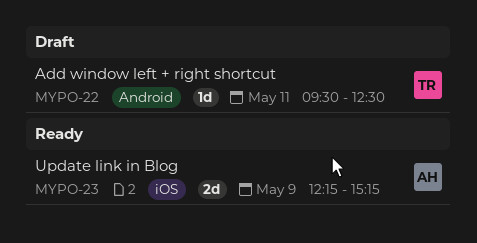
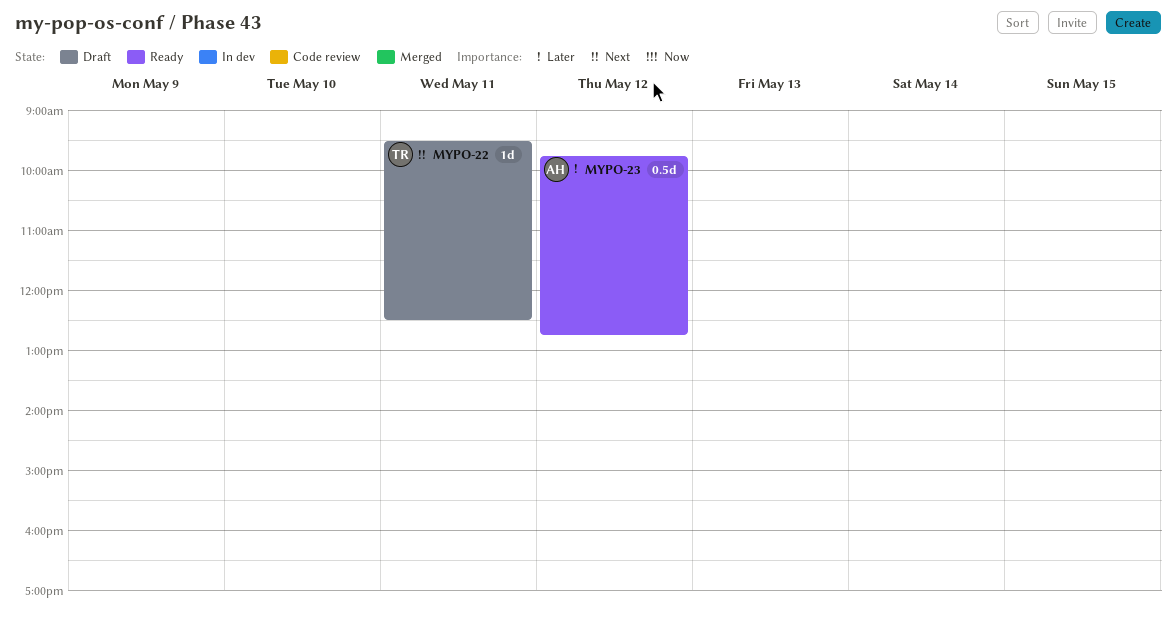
MYPO-23, estimate: 2d -> 0.5d
MYPO-23, day: May 9 -> May 12
MYPO-23, begins: 12:15 -> 09:45
MYPO-23, ends: 15:15 -> 12:45

